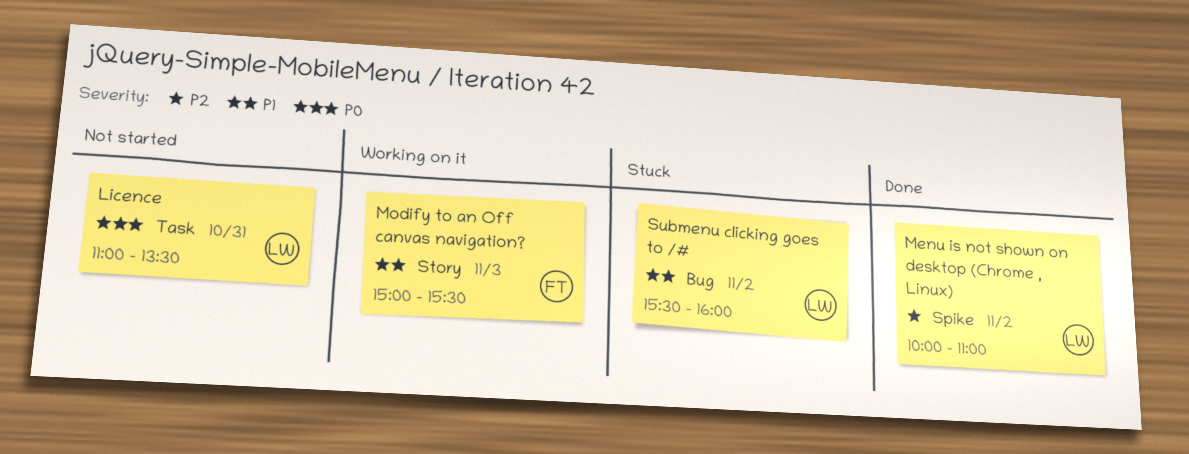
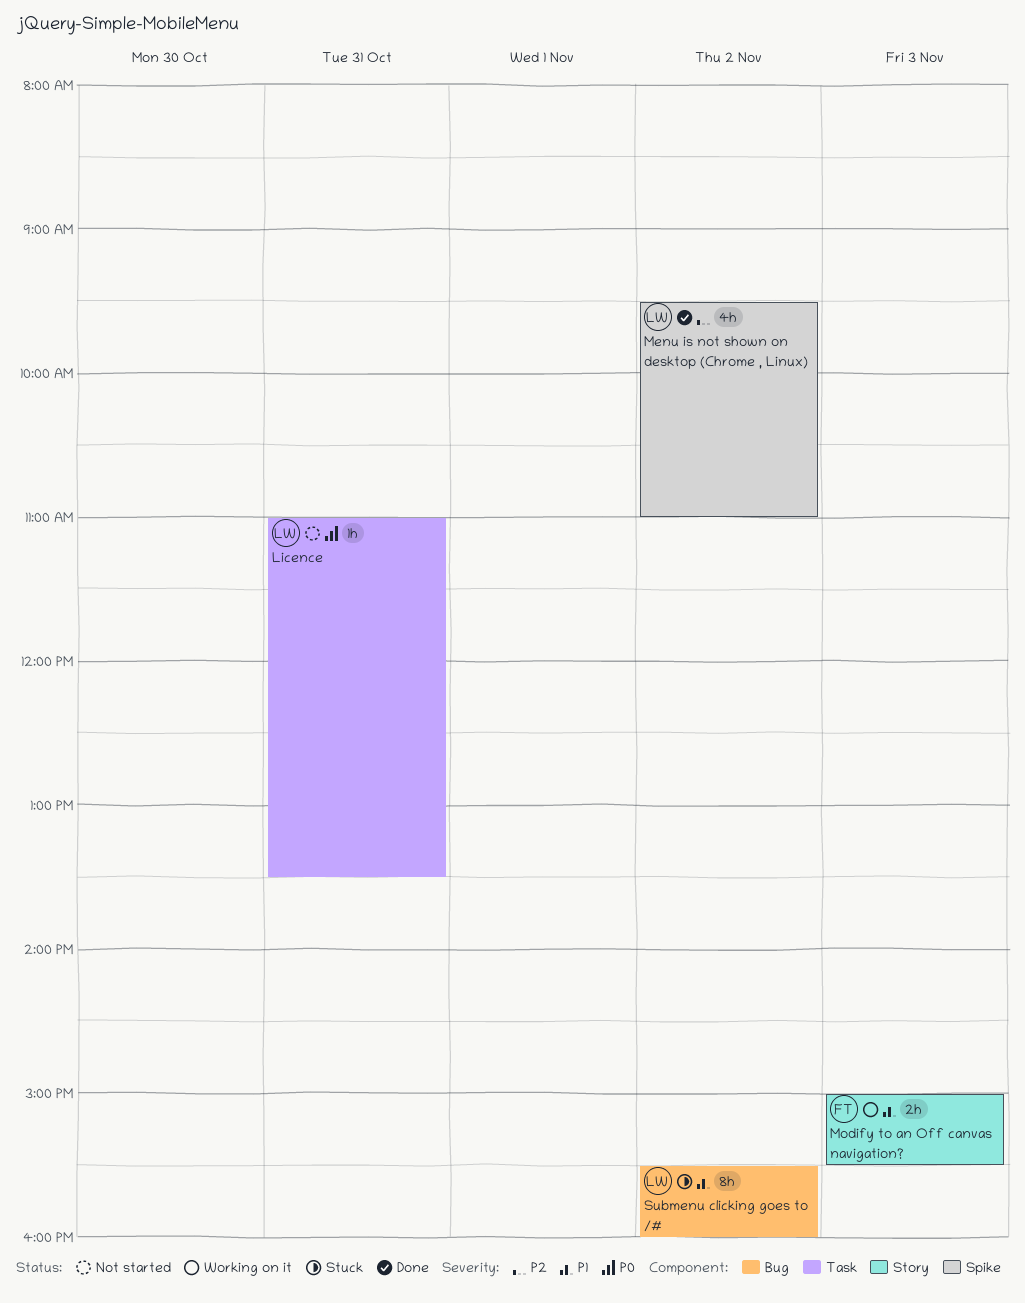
Menu is not shown on desktop (Chrome , Linux), begins: 10:00 -> 09:30

